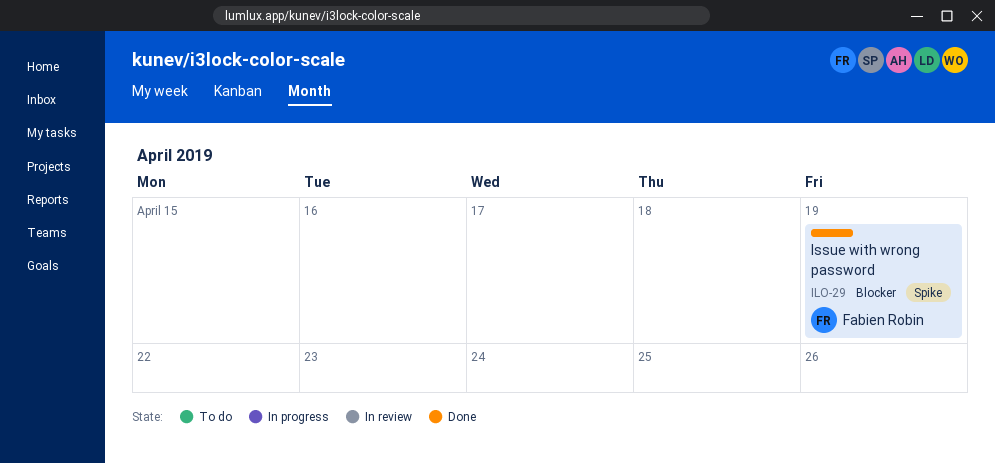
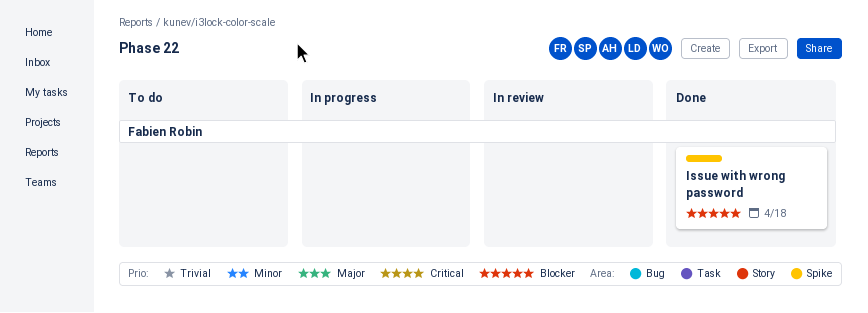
Issue with wrong password, due: Apr 19 -> Apr 18

